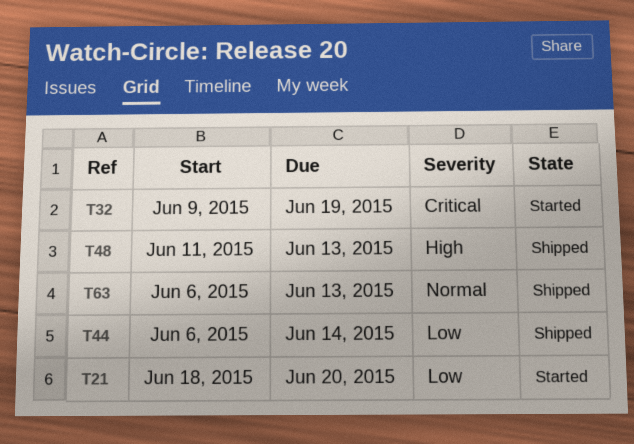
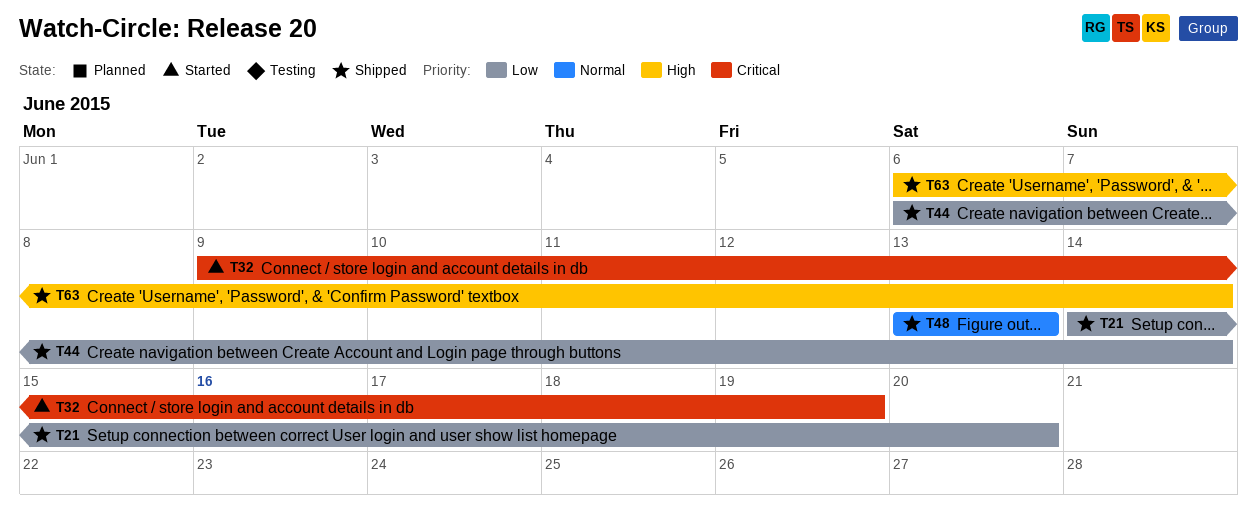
T21, status: Started -> Shipped
T21, start: Jun 18 -> Jun 14
T48, priority: High -> Normal
T48, start: Jun 11 -> Jun 13
T63, priority: Normal -> High
T63, due: Jun 13 -> Jun 14

